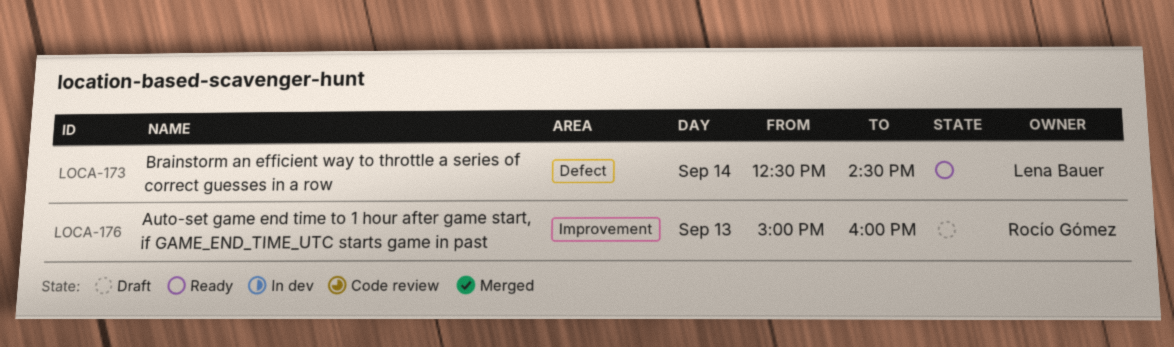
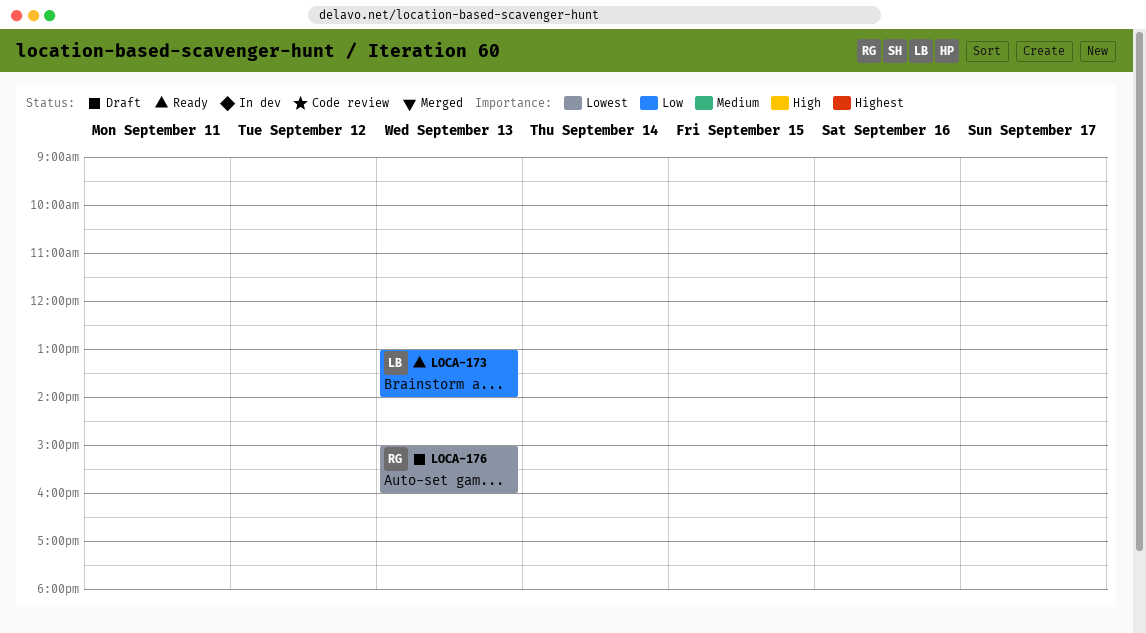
LOCA-173, day: Sep 14 -> Sep 13
LOCA-173, begins: 12:30 -> 13:00
LOCA-173, ends: 14:30 -> 14:00

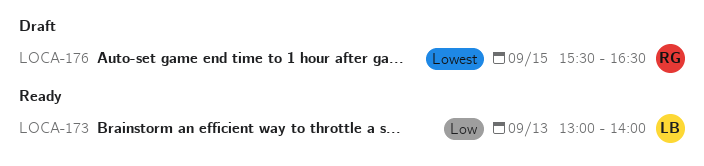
LOCA-176, day: Sep 13 -> Sep 15
LOCA-176, begins: 15:00 -> 15:30
LOCA-176, ends: 16:00 -> 16:30

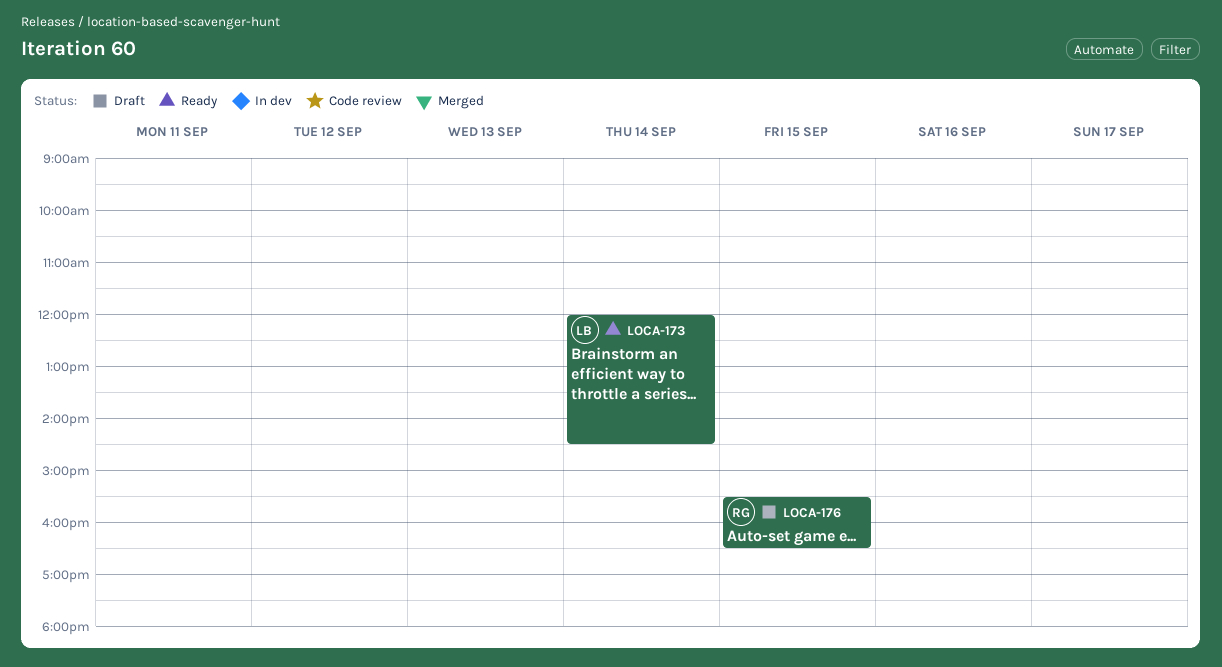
LOCA-173, day: Sep 13 -> Sep 14
LOCA-173, begins: 13:00 -> 12:00
LOCA-173, ends: 14:00 -> 14:30

